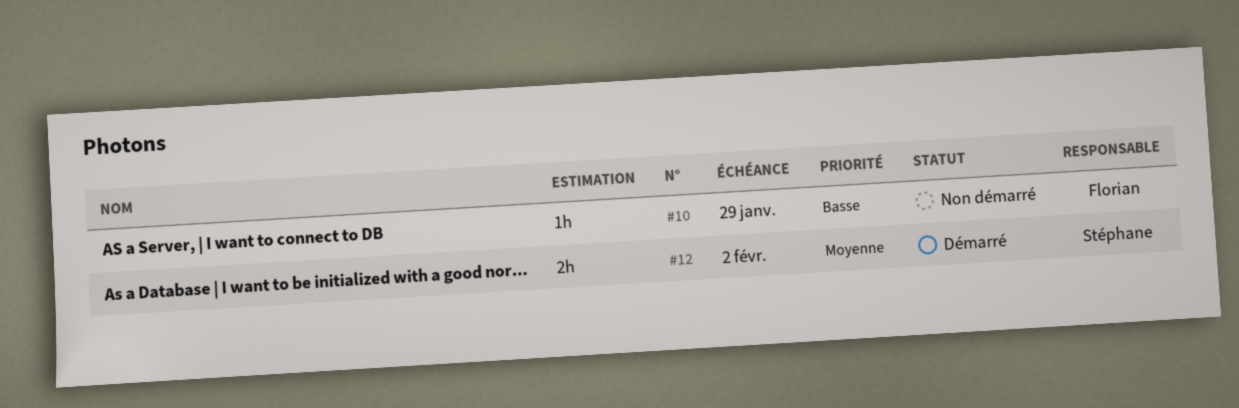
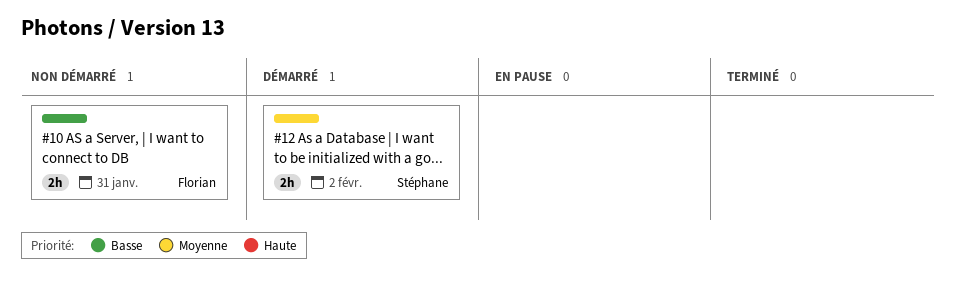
#10, estimate: 1h -> 2h
#10, due: Jan 29 -> Jan 31

